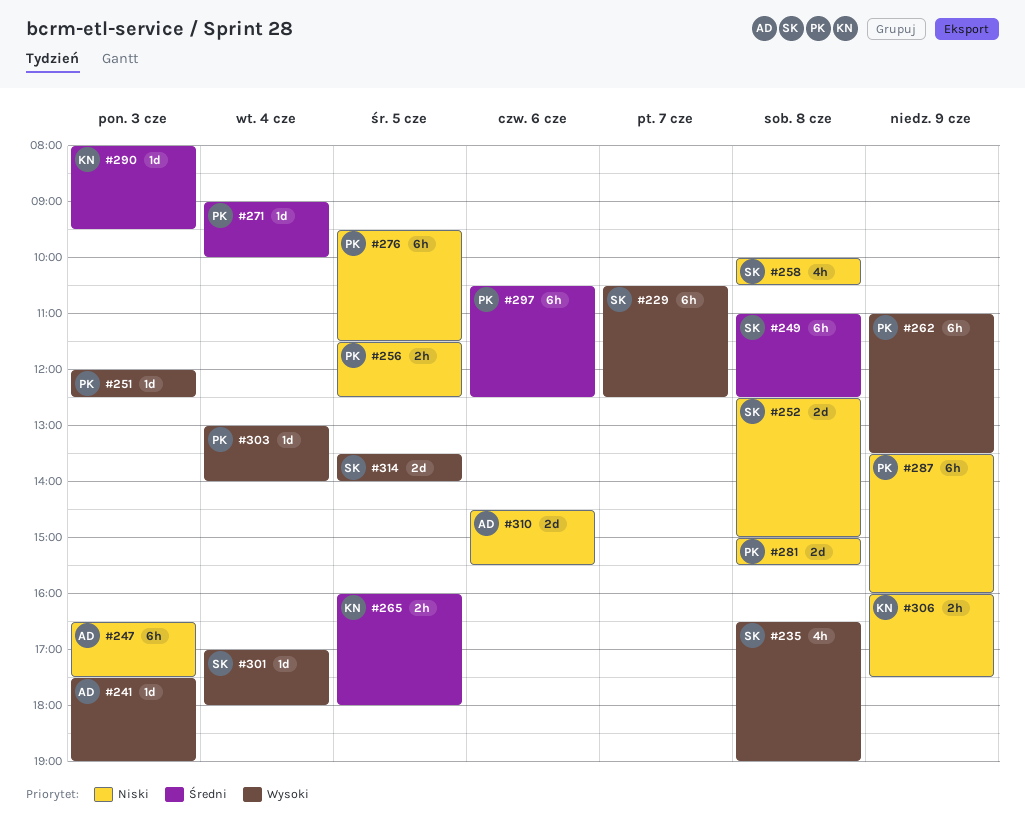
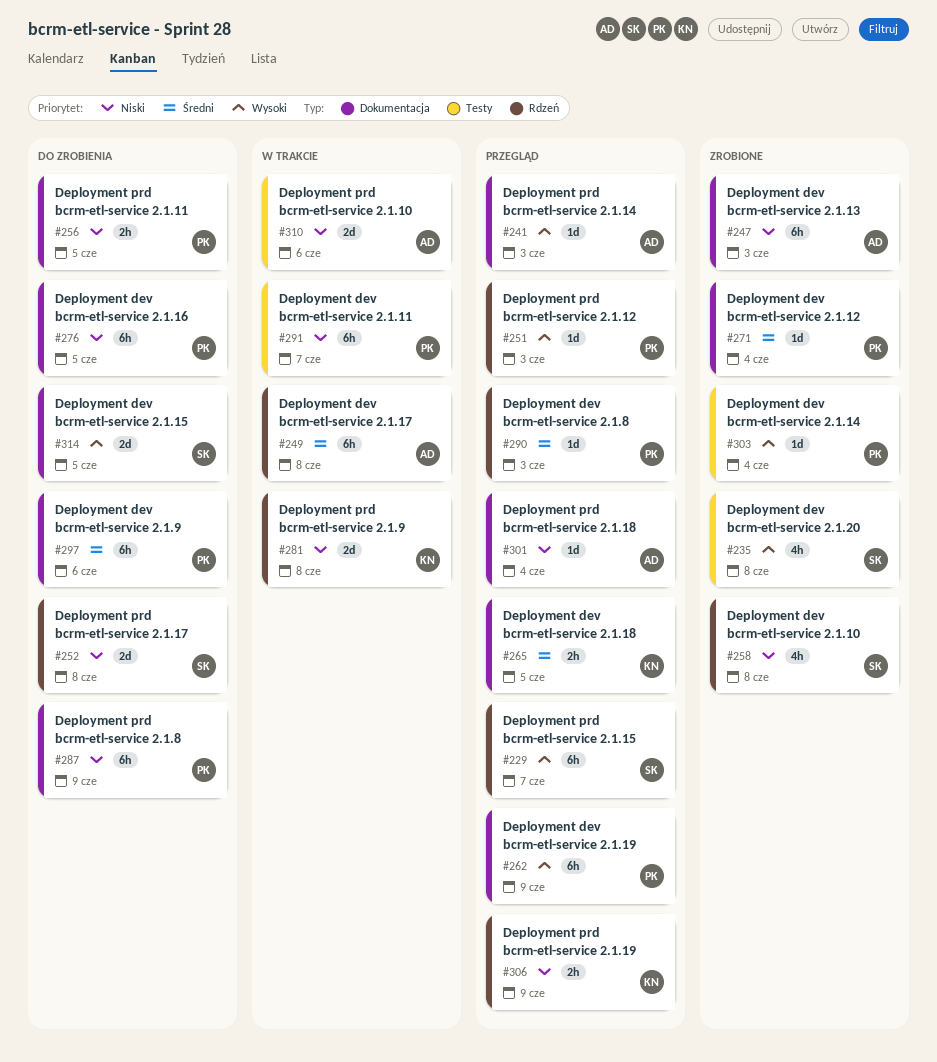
#249, owner: SK -> AD
#281, owner: PK -> KN
#290, owner: KN -> PK
#291: none -> present
#301, owner: SK -> AD
#301, priority: Wysoki -> Niski

